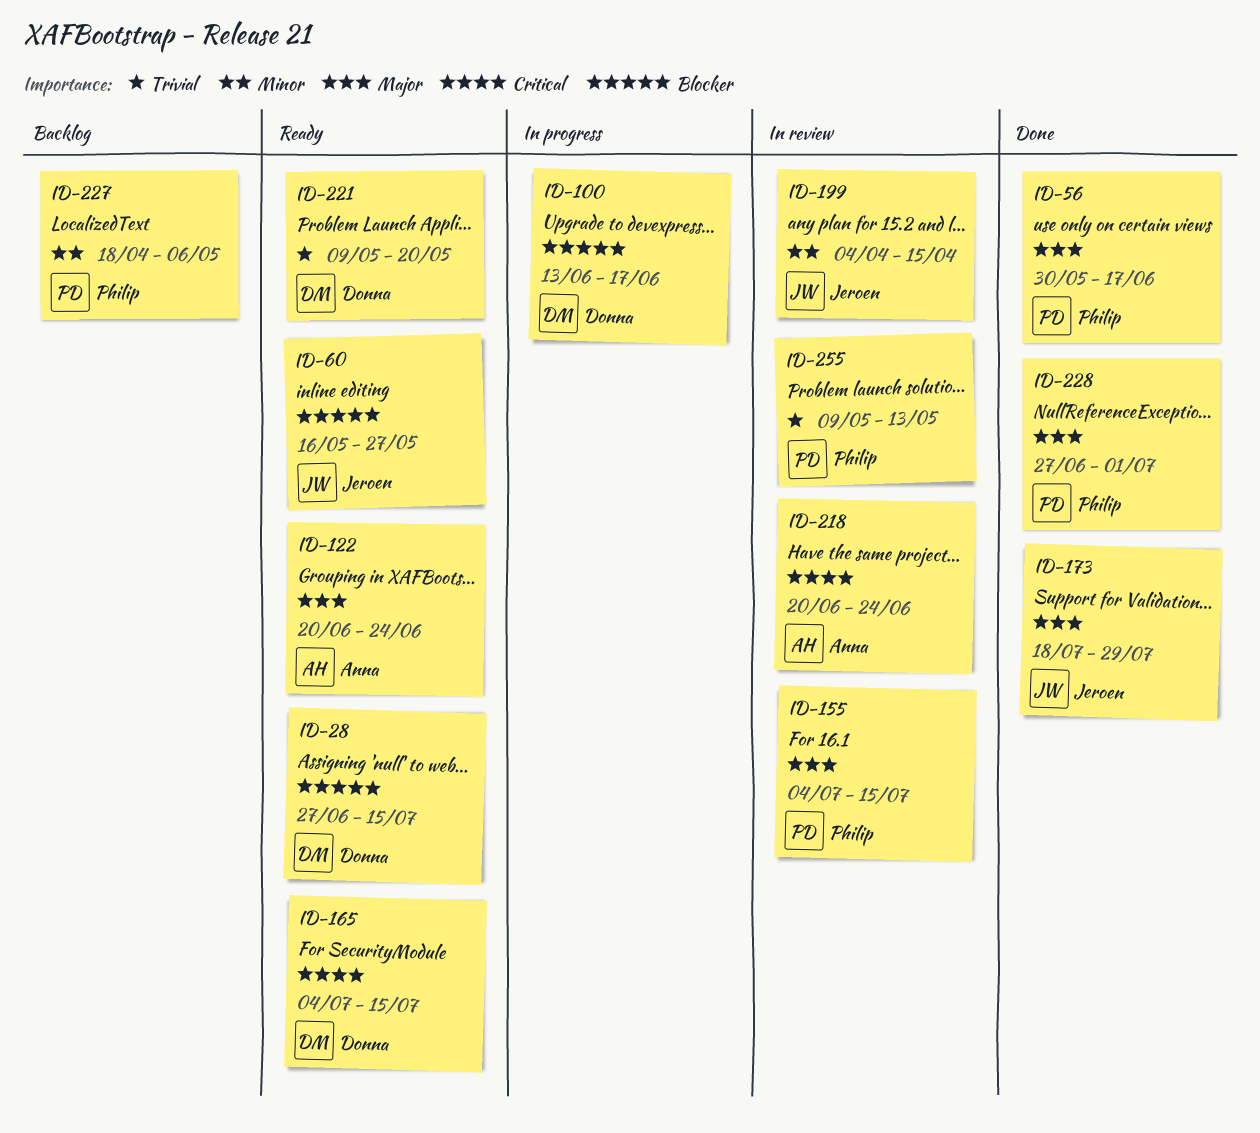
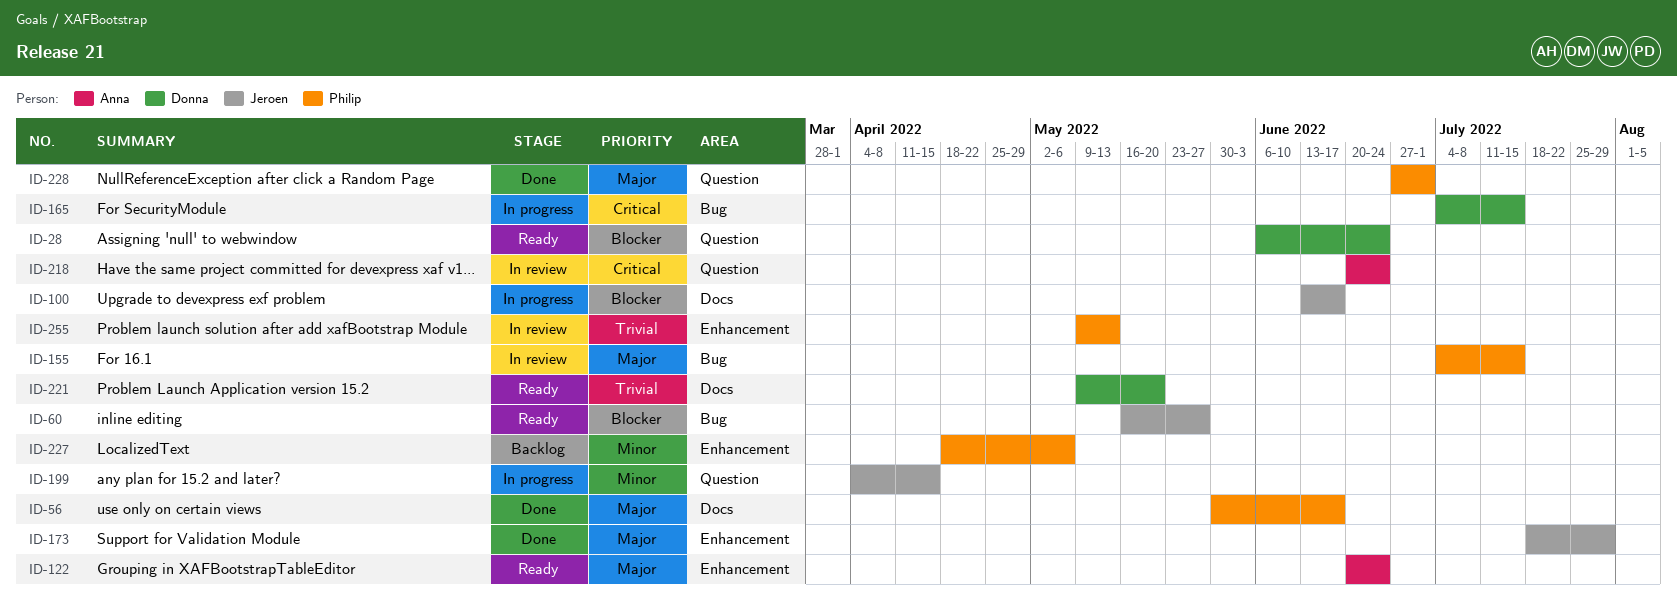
ID-28, start: Jun 27 -> Jun 6
ID-28, due: Jul 15 -> Jun 24
ID-100, owner: Donna -> Jeroen
ID-165, status: Ready -> In progress
ID-199, status: In review -> In progress

